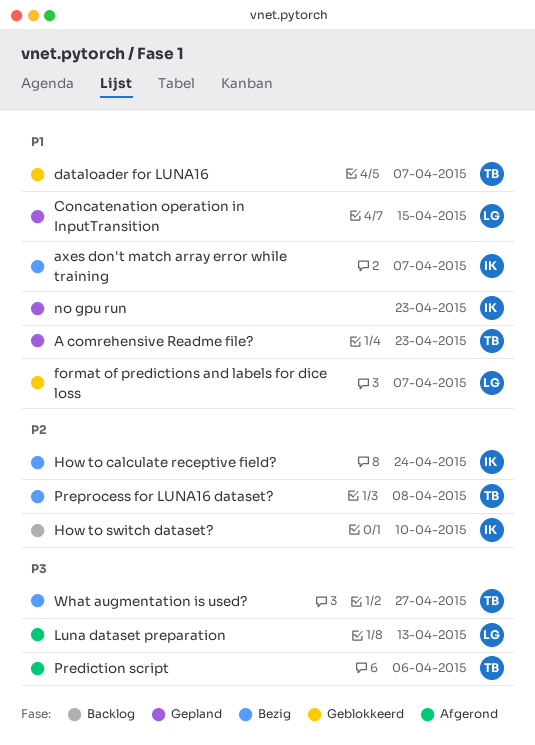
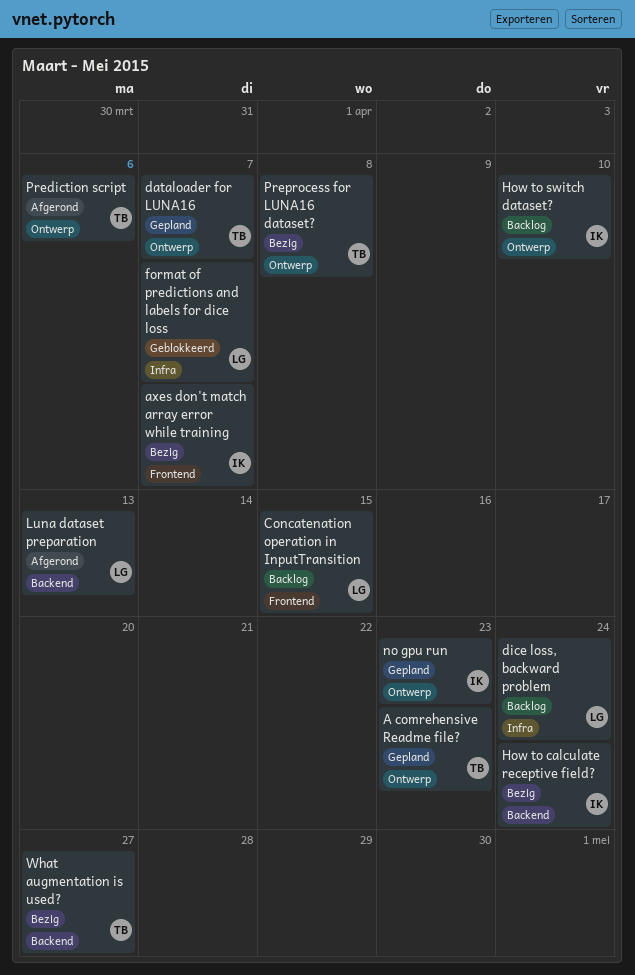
Concatenation operation in InputTransition, status: Gepland -> Backlog
dataloader for LUNA16, status: Geblokkeerd -> Gepland
dice loss, backward problem: none -> present

